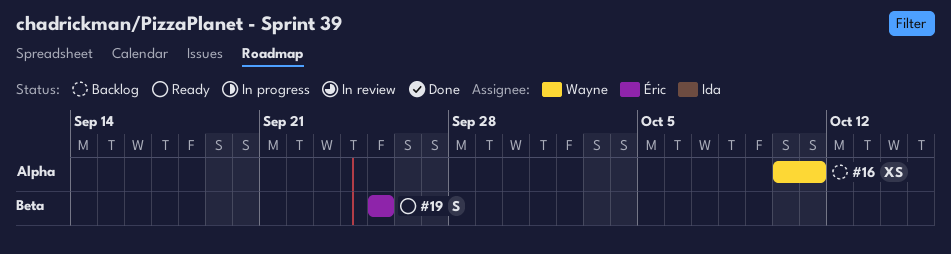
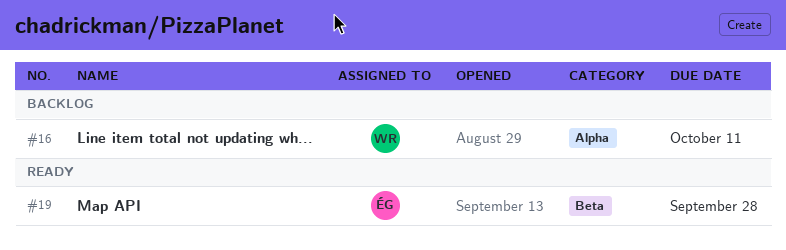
#19, due: Sep 25 -> Sep 28

